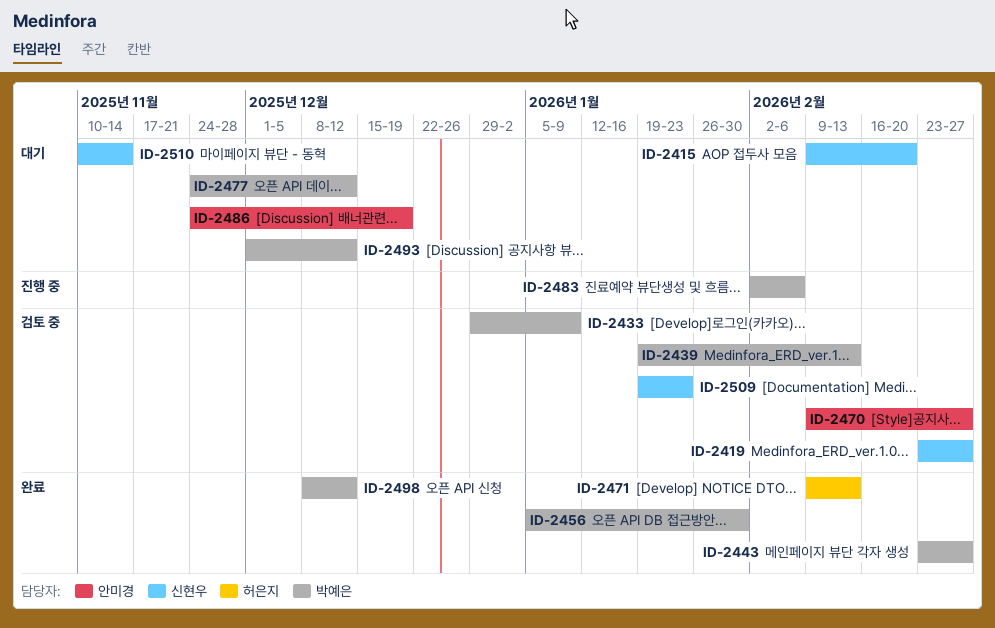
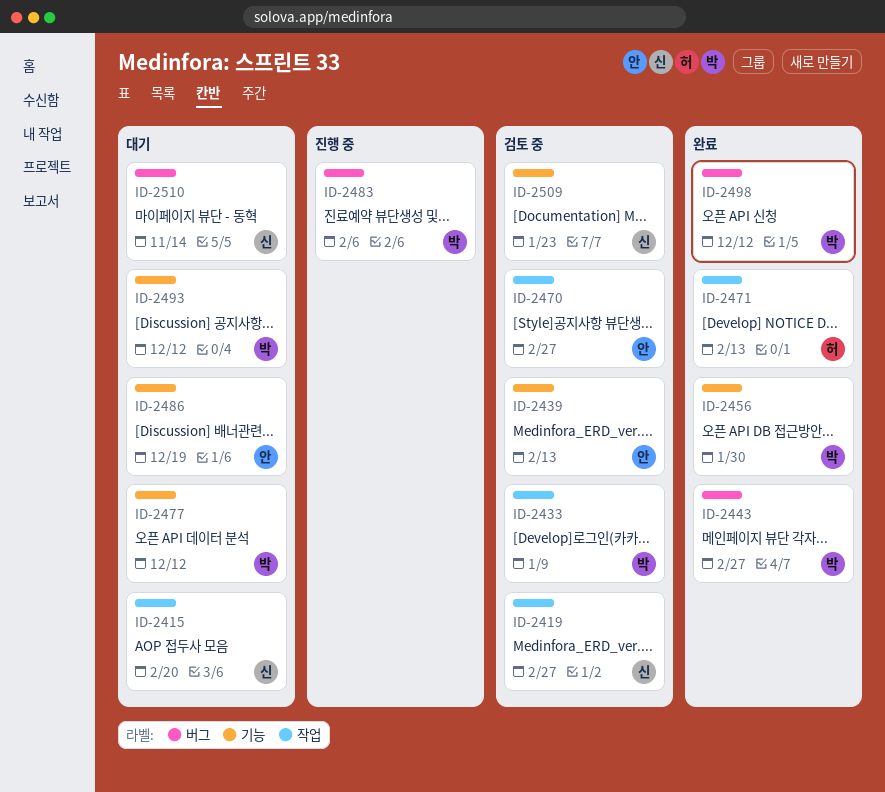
ID-2439, owner: 박예은 -> 안미경

